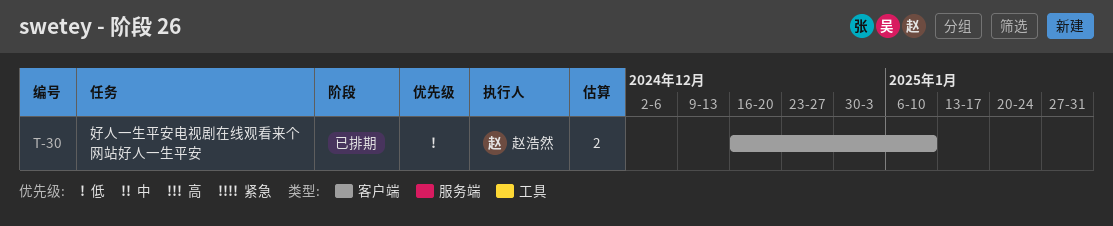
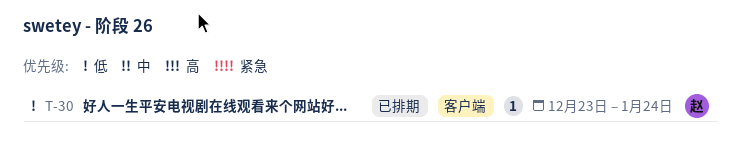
T-30, estimate: 2 -> 1
T-30, start: Dec 16 -> Dec 23
T-30, due: Jan 10 -> Jan 24

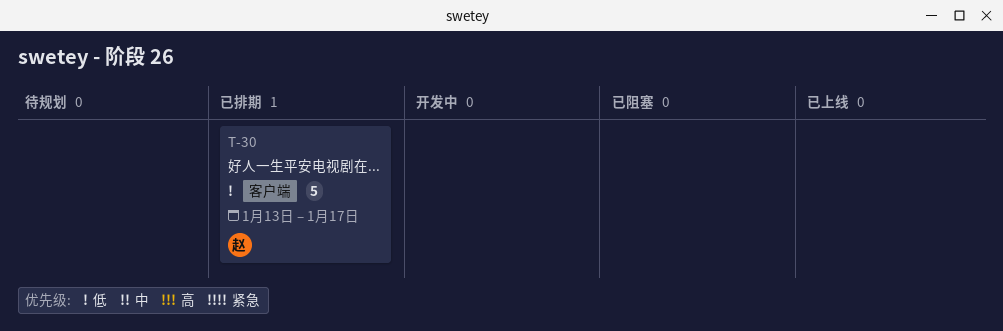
T-30, estimate: 1 -> 5
T-30, start: Dec 23 -> Jan 13
T-30, due: Jan 24 -> Jan 17

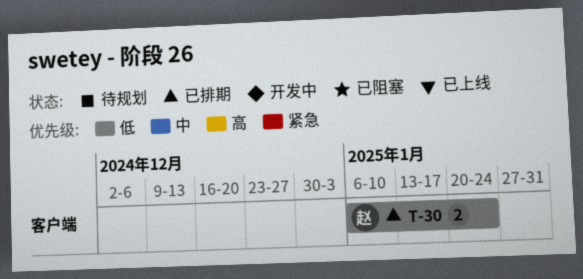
T-30, estimate: 5 -> 2
T-30, start: Jan 13 -> Jan 6
T-30, due: Jan 17 -> Jan 24

